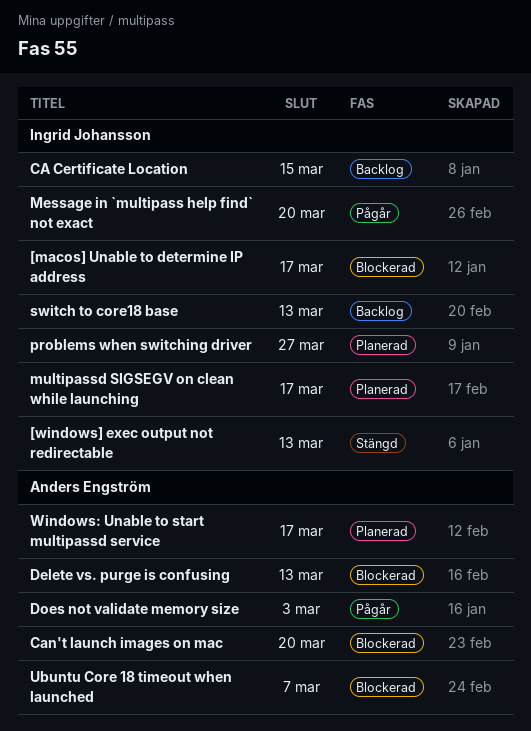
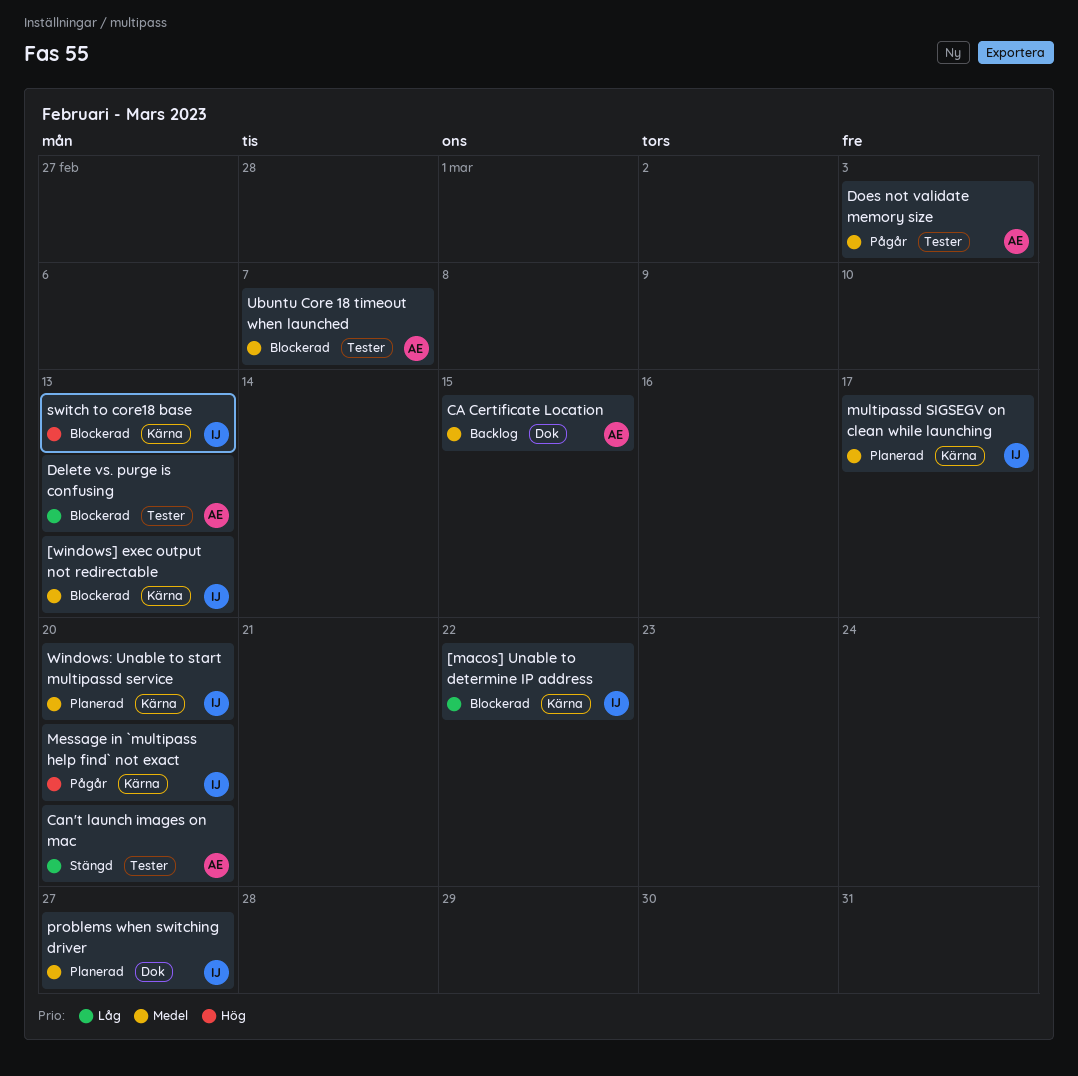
[macos] Unable to determine IP address, due: Mar 17 -> Mar 22
[windows] exec output not redirectable, status: Stängd -> Blockerad
CA Certificate Location, owner: Ingrid Johansson -> Anders Engström
Can't launch images on mac, status: Blockerad -> Stängd
switch to core18 base, status: Backlog -> Blockerad
Windows: Unable to start multipassd service, owner: Anders Engström -> Ingrid Johansson
Windows: Unable to start multipassd service, due: Mar 17 -> Mar 20

